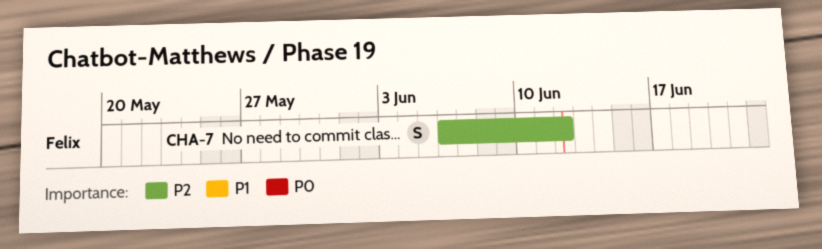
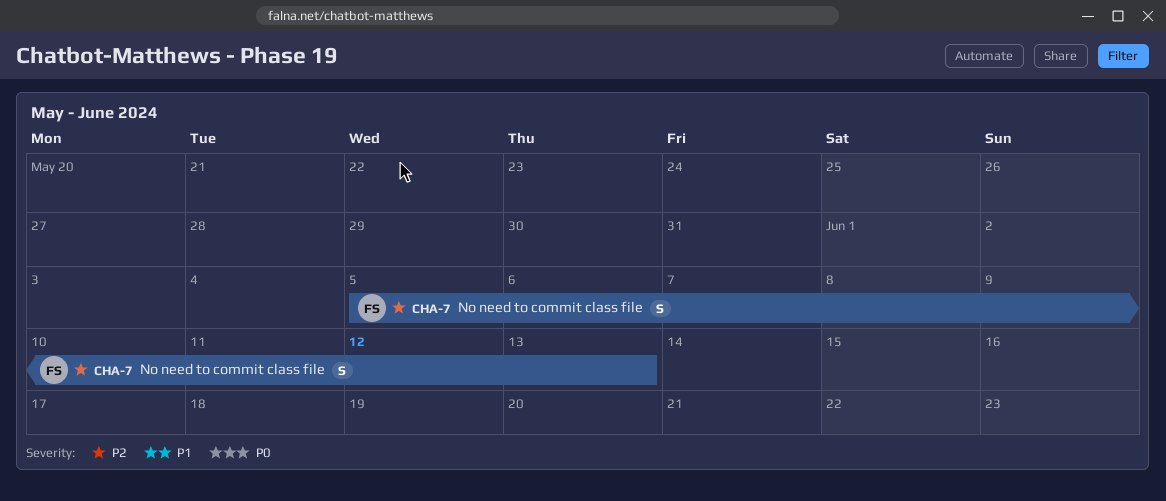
CHA-7, start: Jun 6 -> Jun 5
CHA-7, due: Jun 12 -> Jun 13

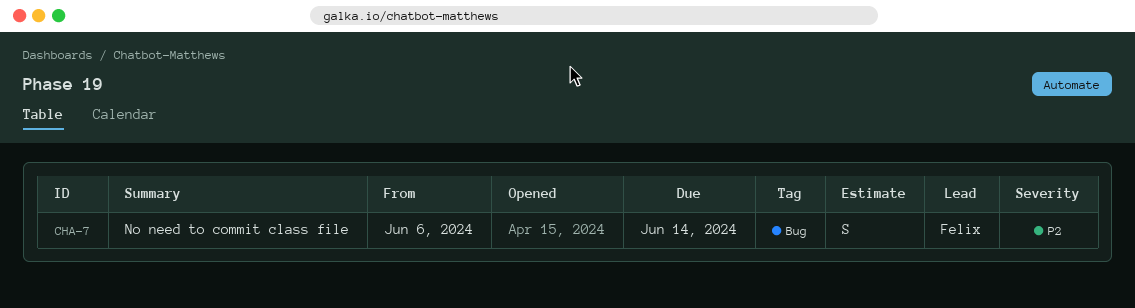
CHA-7, start: Jun 5 -> Jun 6
CHA-7, due: Jun 13 -> Jun 14

